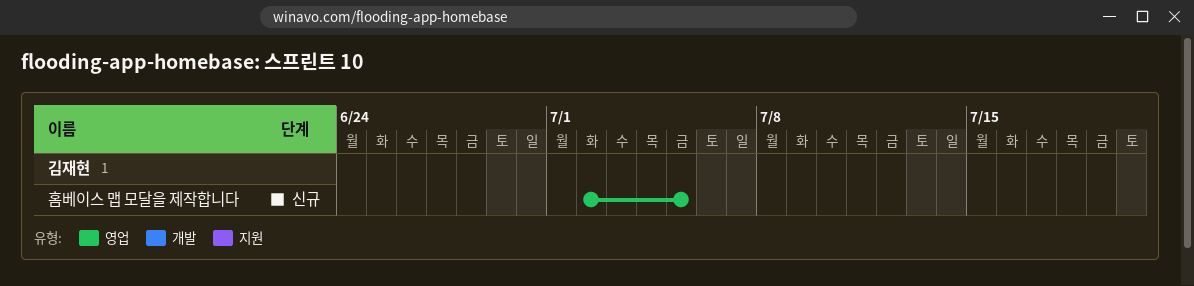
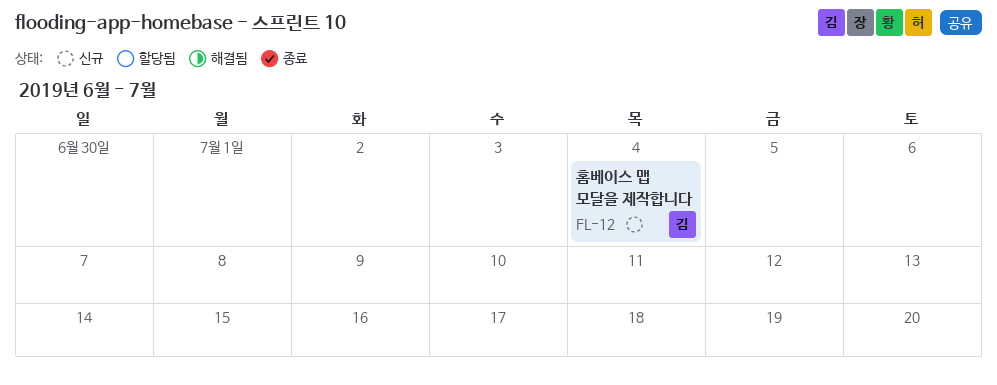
홈베이스 맵 모달을 제작합니다, due: Jul 5 -> Jul 4

